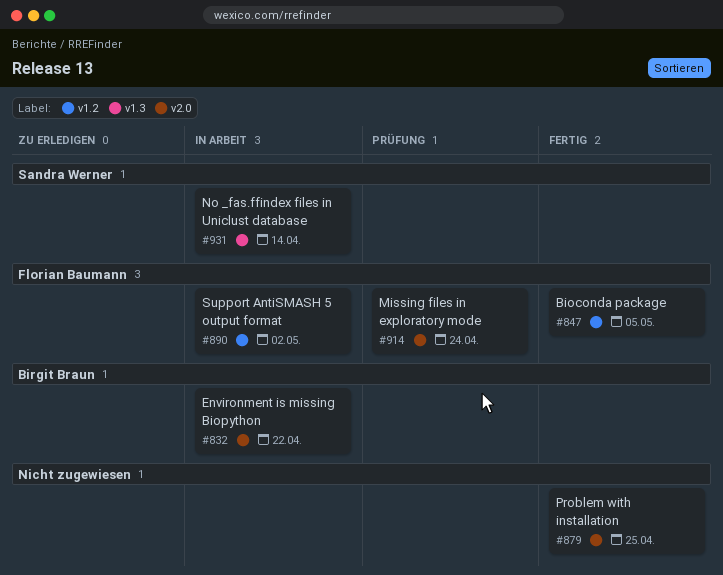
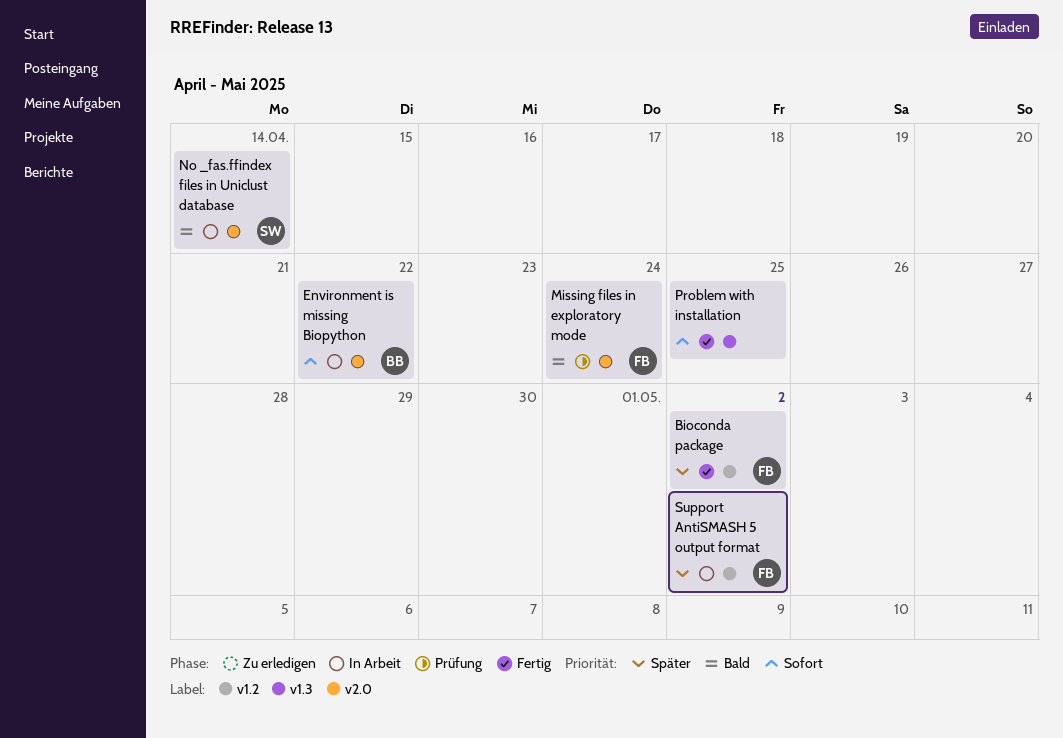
Bioconda package, due: May 5 -> May 2
No _fas.ffindex files in Uniclust database, label: v1.3 -> v2.0
Problem with installation, label: v2.0 -> v1.3

